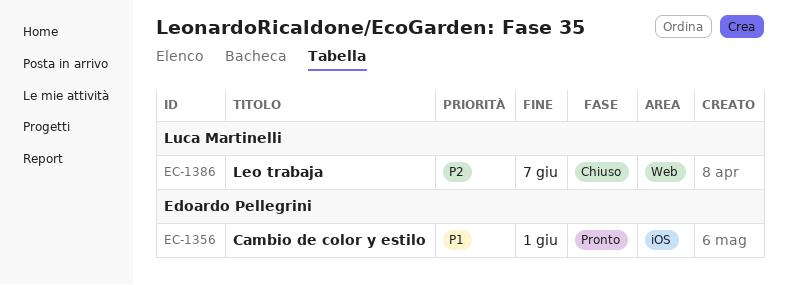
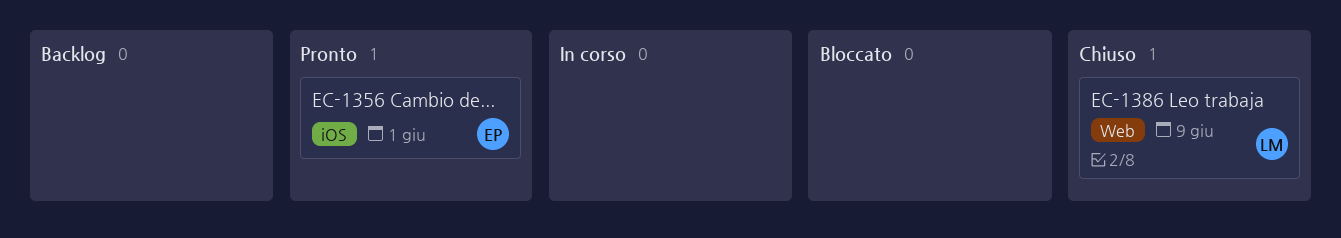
EC-1386, due: Jun 7 -> Jun 9

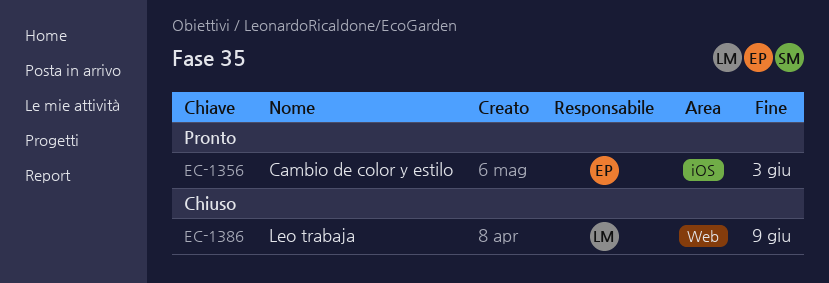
EC-1356, due: Jun 1 -> Jun 3

